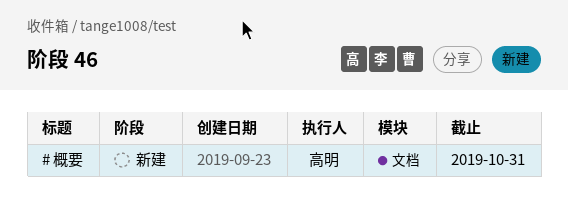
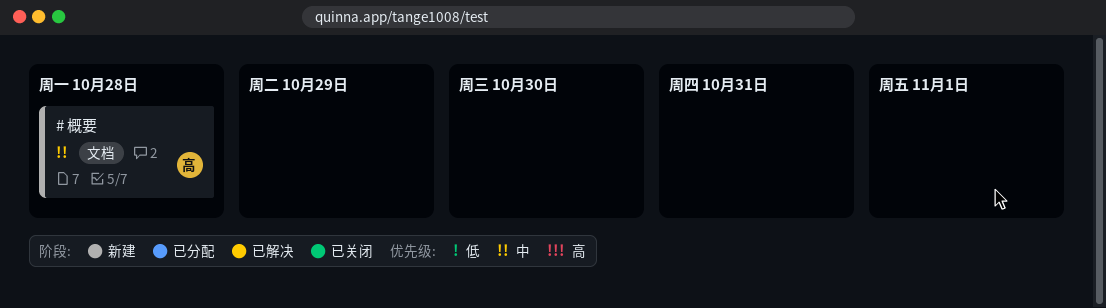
# 概要, due: Oct 31 -> Oct 28

